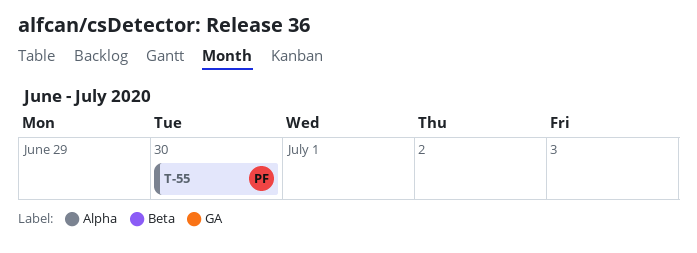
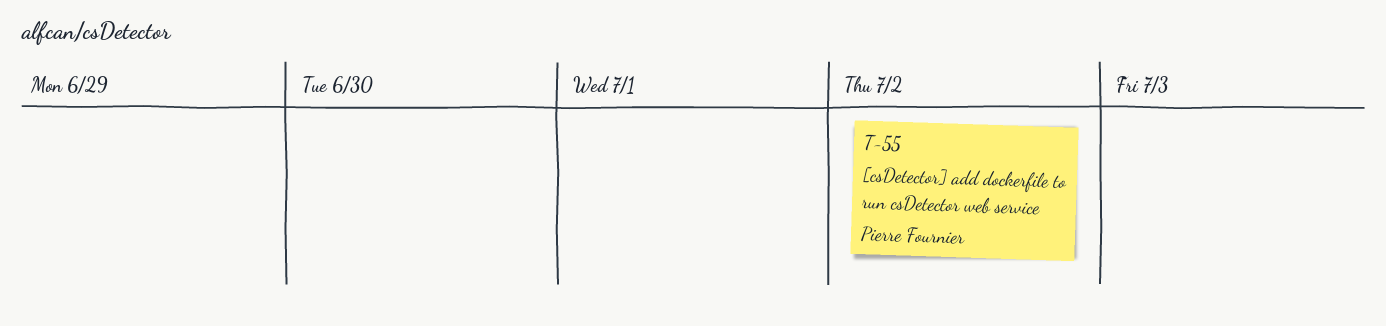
T-55, due: Jun 30 -> Jul 2

